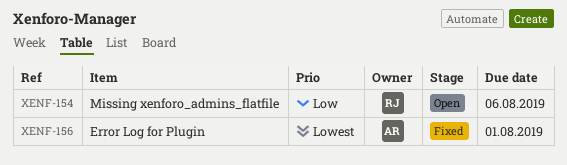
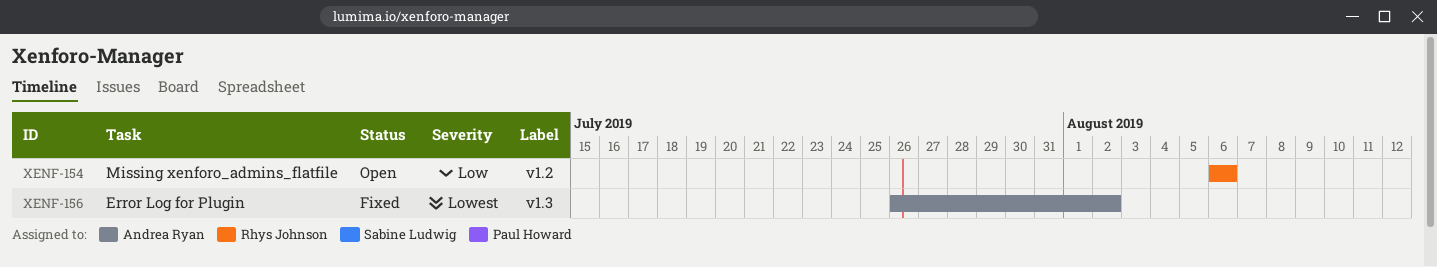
XENF-156, due: Aug 1 -> Aug 2

